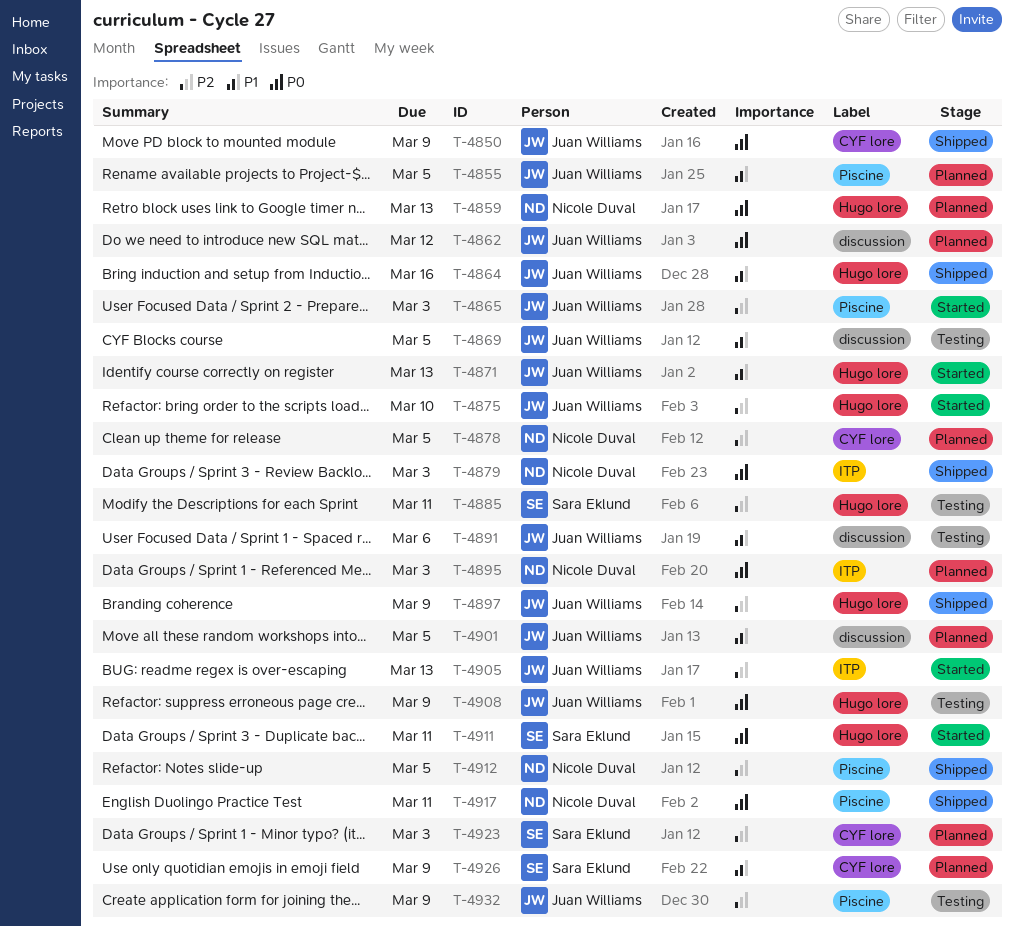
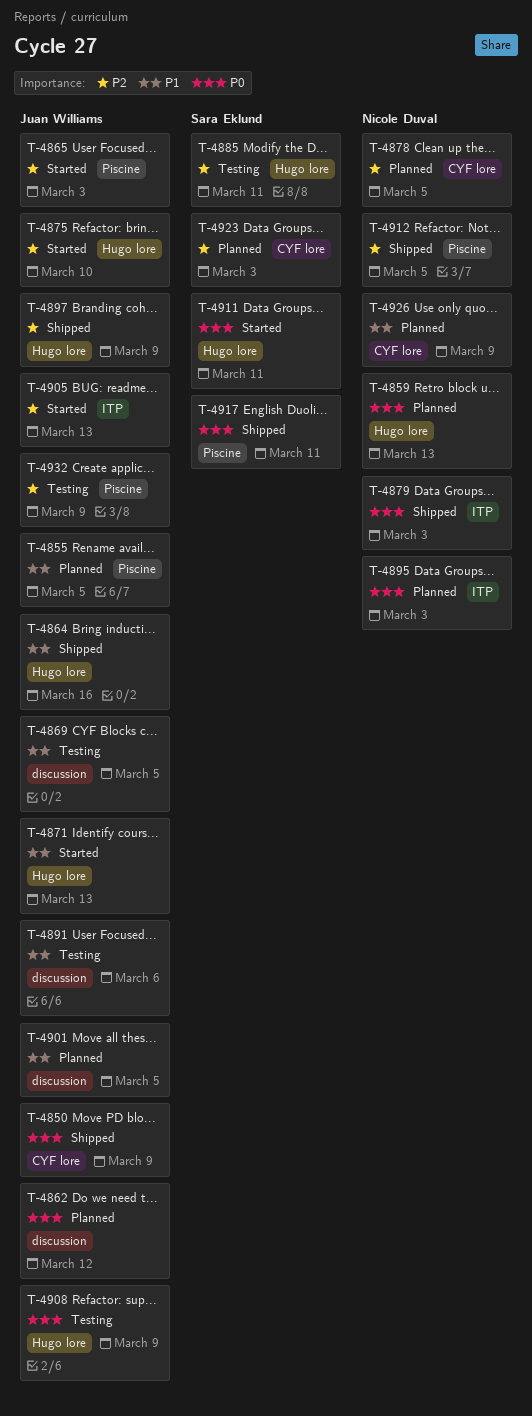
T-4917, owner: Nicole Duval -> Sara Eklund
T-4926, owner: Sara Eklund -> Nicole Duval

